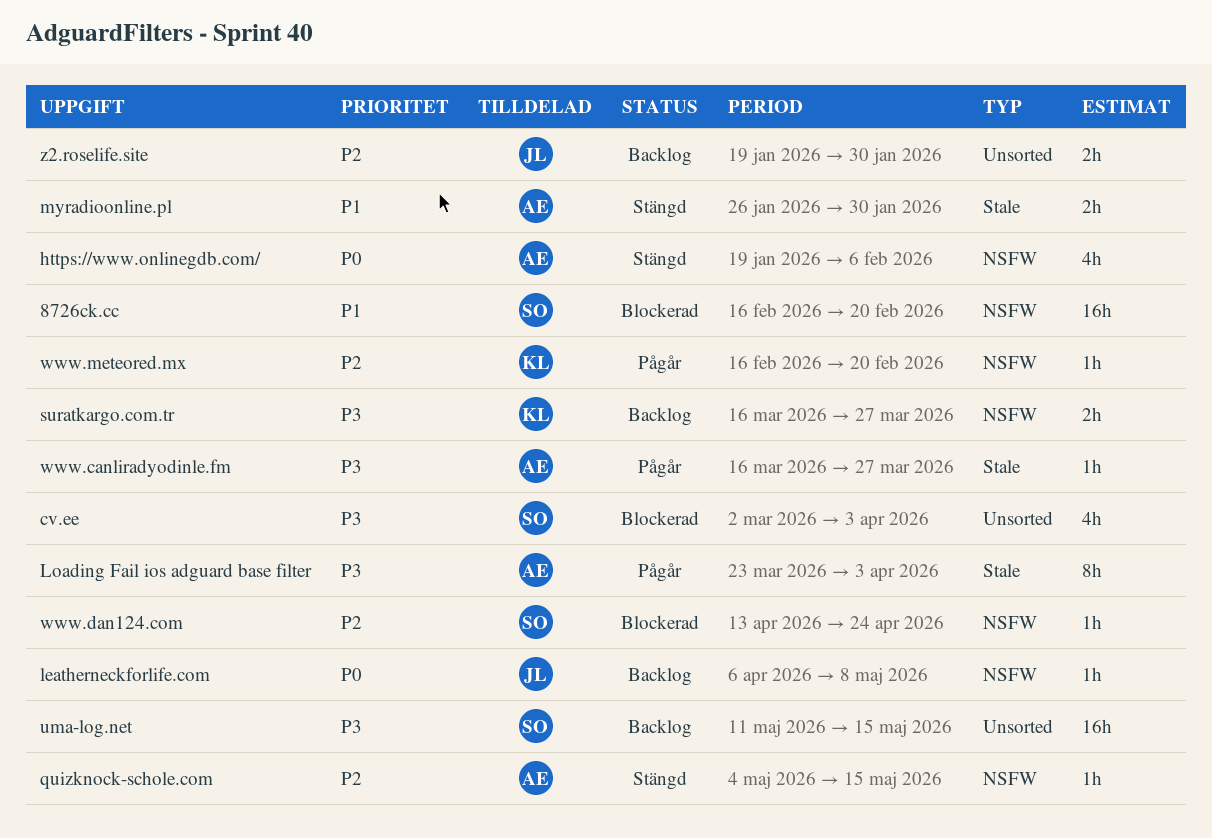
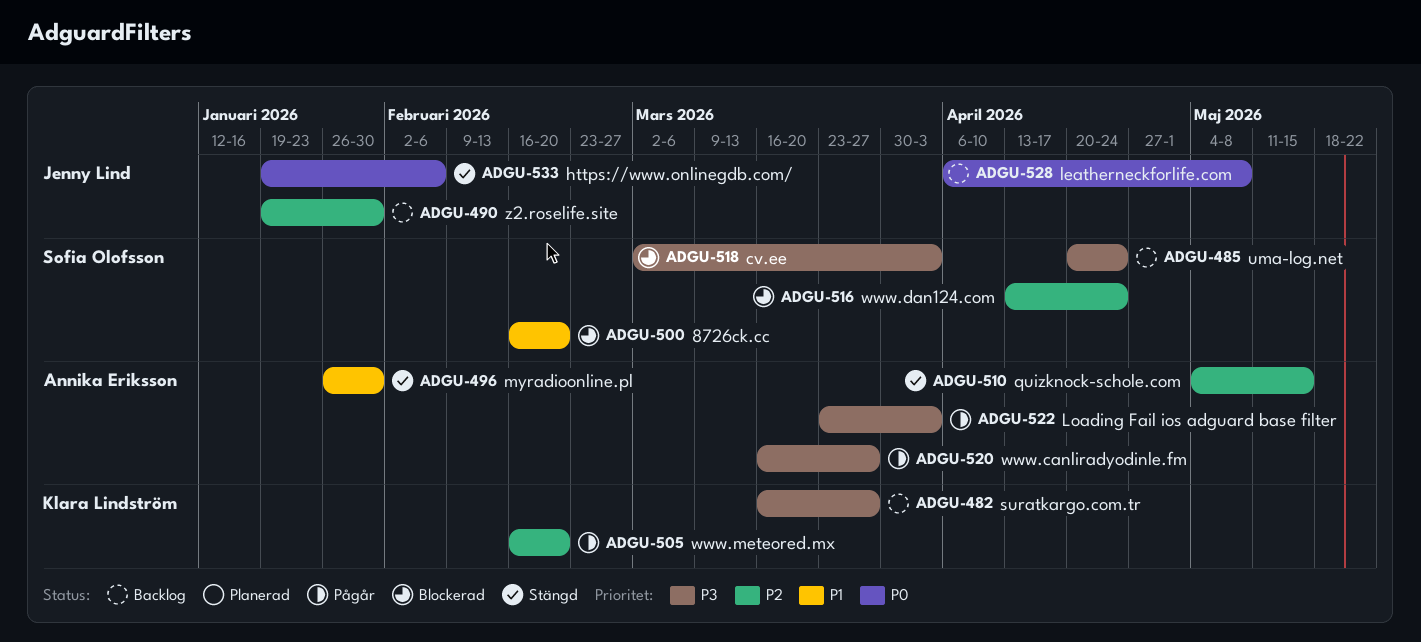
https://www.onlinegdb.com/, owner: Annika Eriksson -> Jenny Lind
uma-log.net, start: May 11 -> Apr 20
uma-log.net, due: May 15 -> Apr 24

